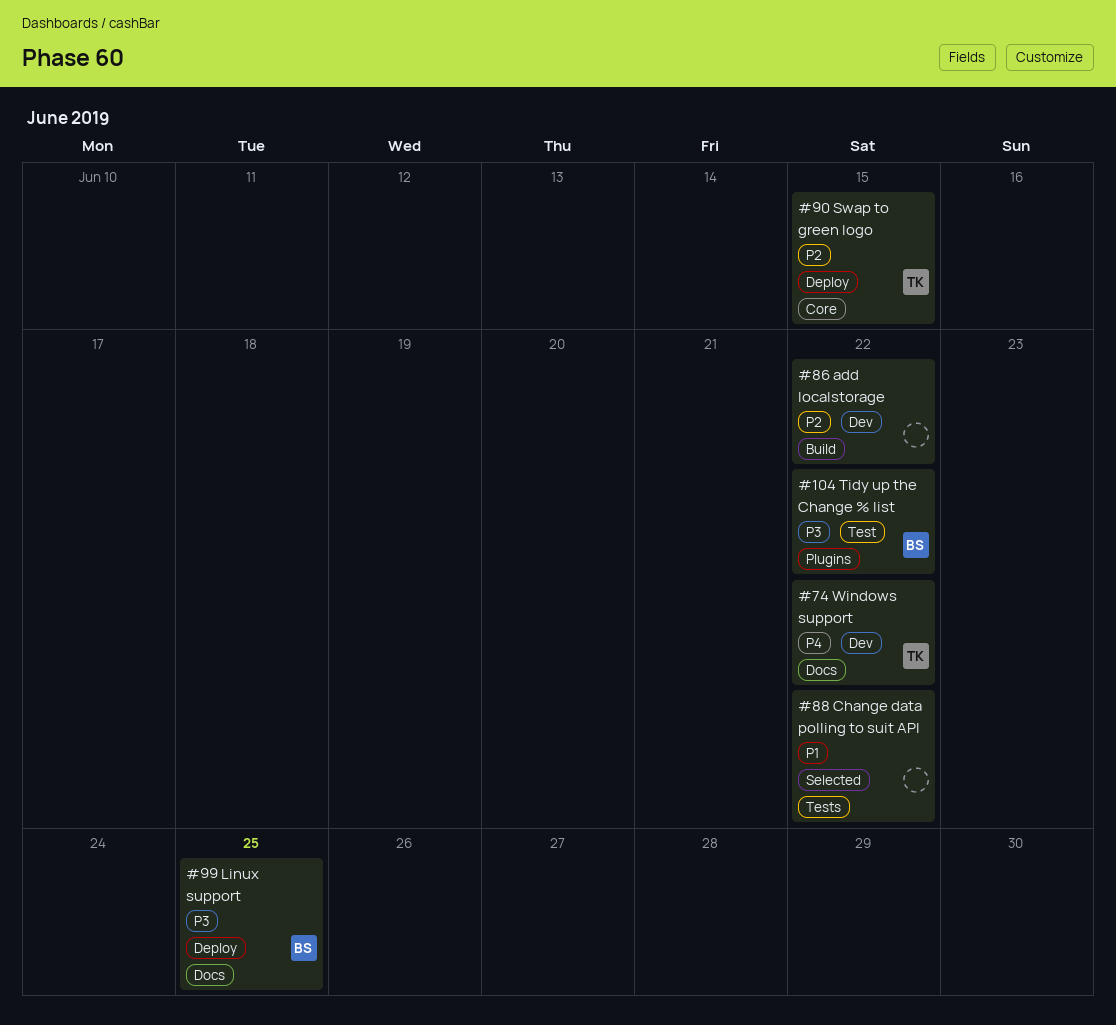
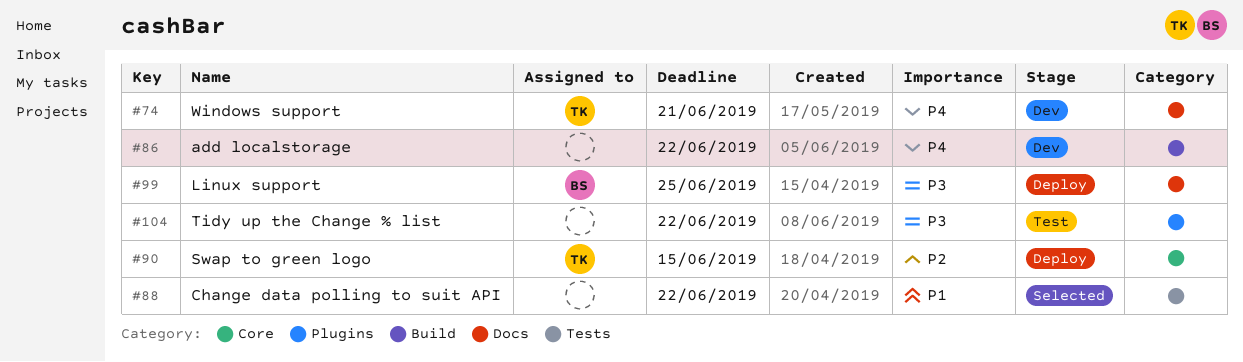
#74, due: Jun 22 -> Jun 21
#86, priority: P2 -> P4
#104, owner: BS -> none

